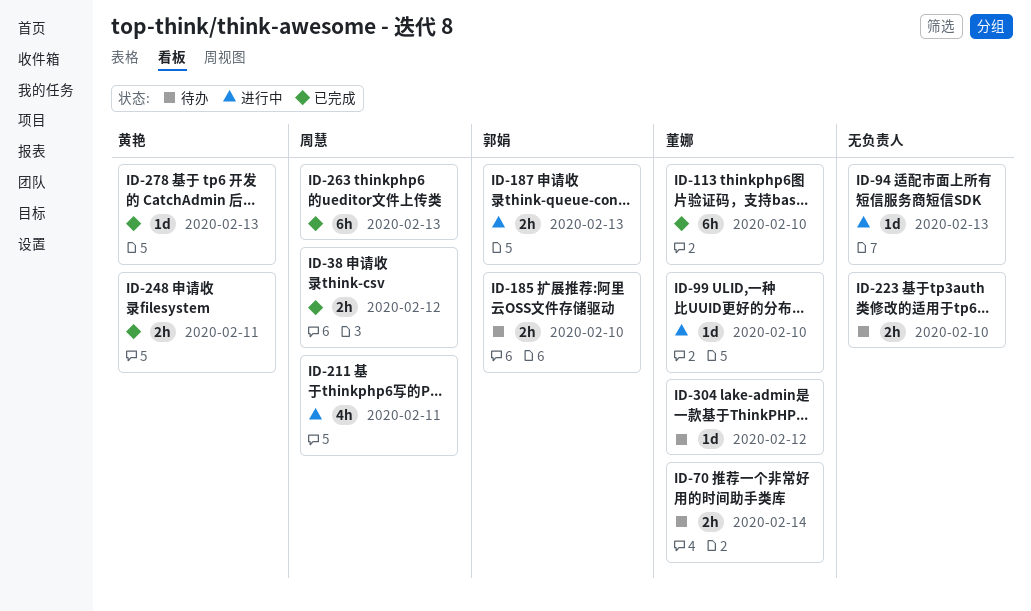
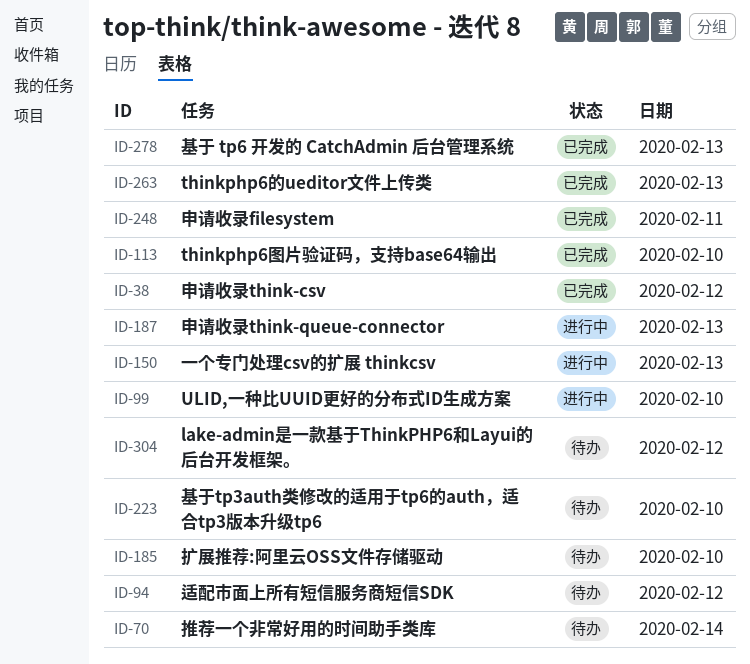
ID-94, status: 进行中 -> 待办
ID-94, day: Feb 13 -> Feb 12
ID-150: none -> present
ID-211: present -> none

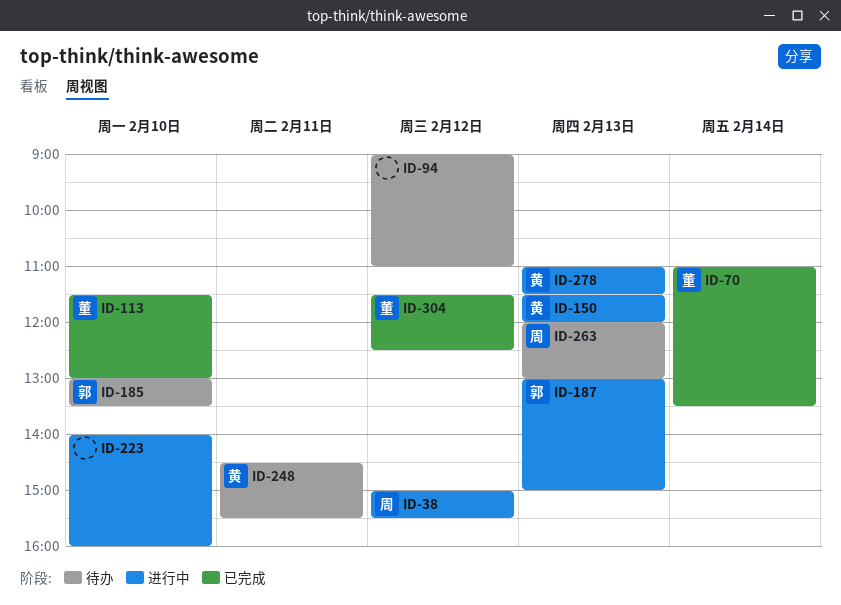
ID-38, status: 已完成 -> 进行中
ID-70, status: 待办 -> 已完成
ID-99: present -> none
ID-223, status: 待办 -> 进行中
ID-248, status: 已完成 -> 待办
ID-263, status: 已完成 -> 待办
ID-278, status: 已完成 -> 进行中
ID-304, status: 待办 -> 已完成

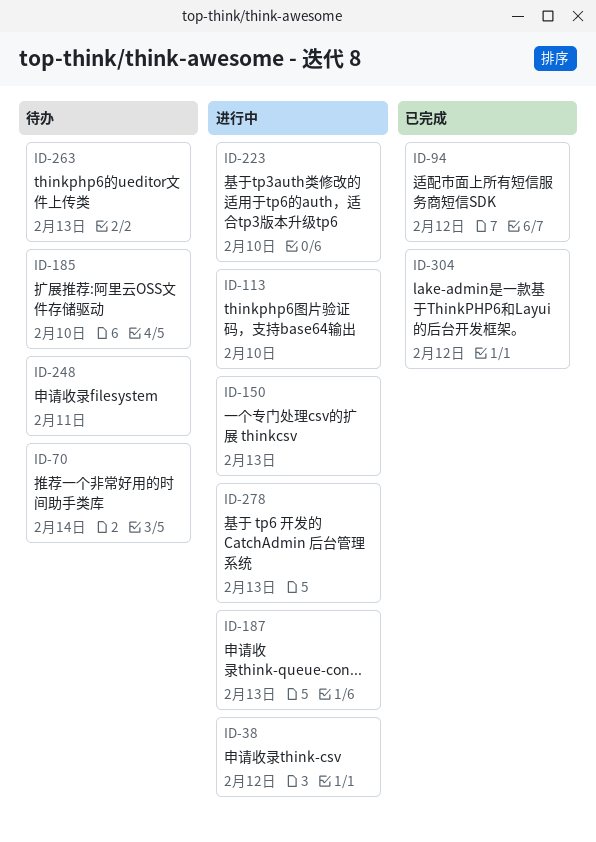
ID-70, status: 已完成 -> 待办
ID-94, status: 待办 -> 已完成
ID-113, status: 已完成 -> 进行中

